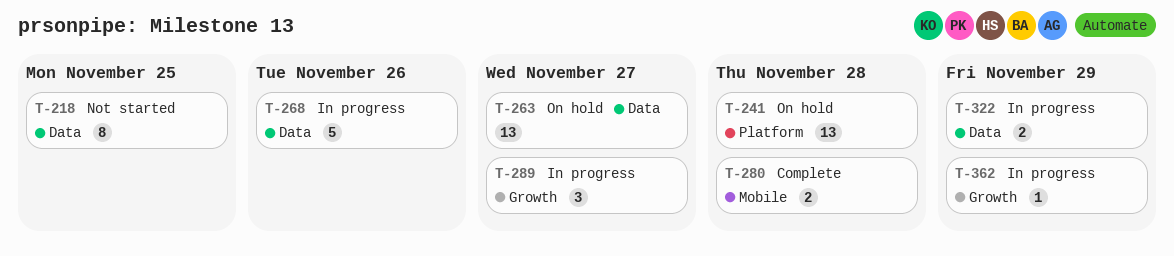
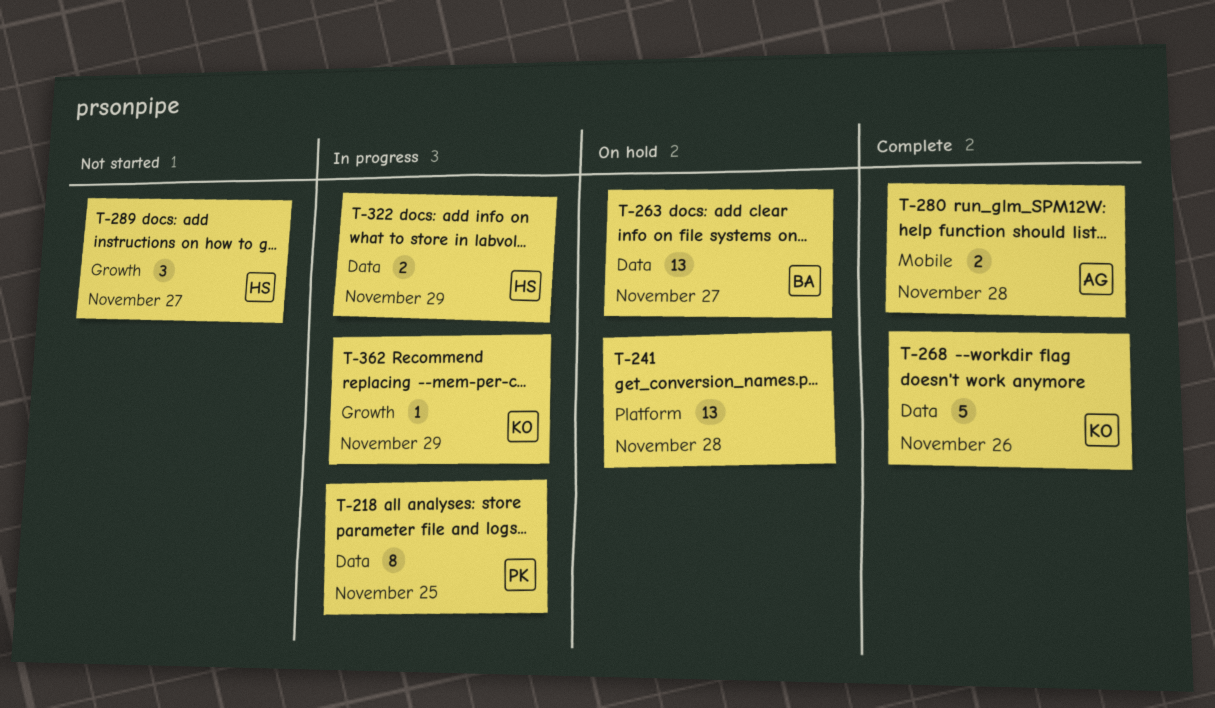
T-218, status: Not started -> In progress
T-268, status: In progress -> Complete
T-289, status: In progress -> Not started

